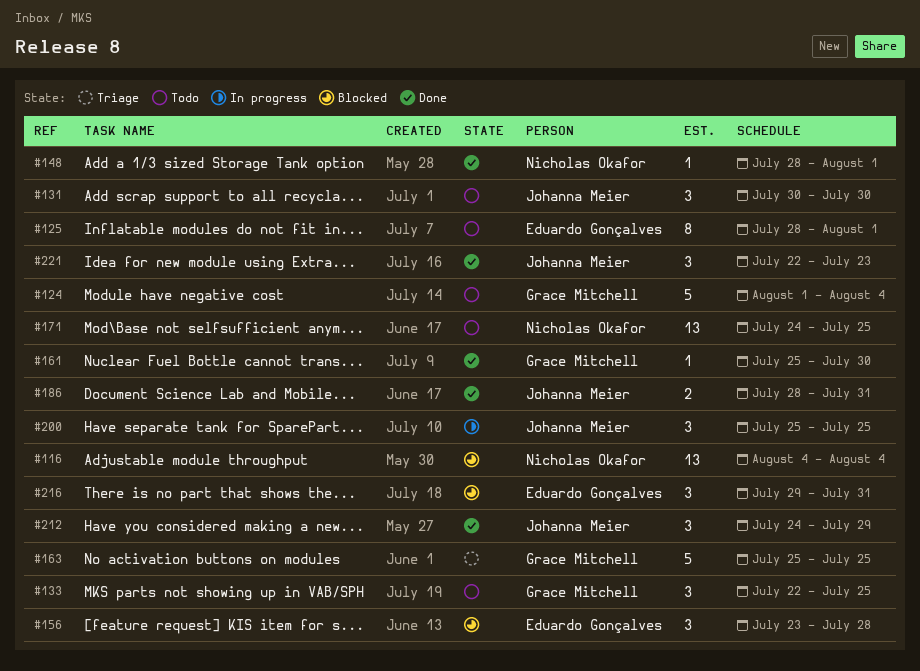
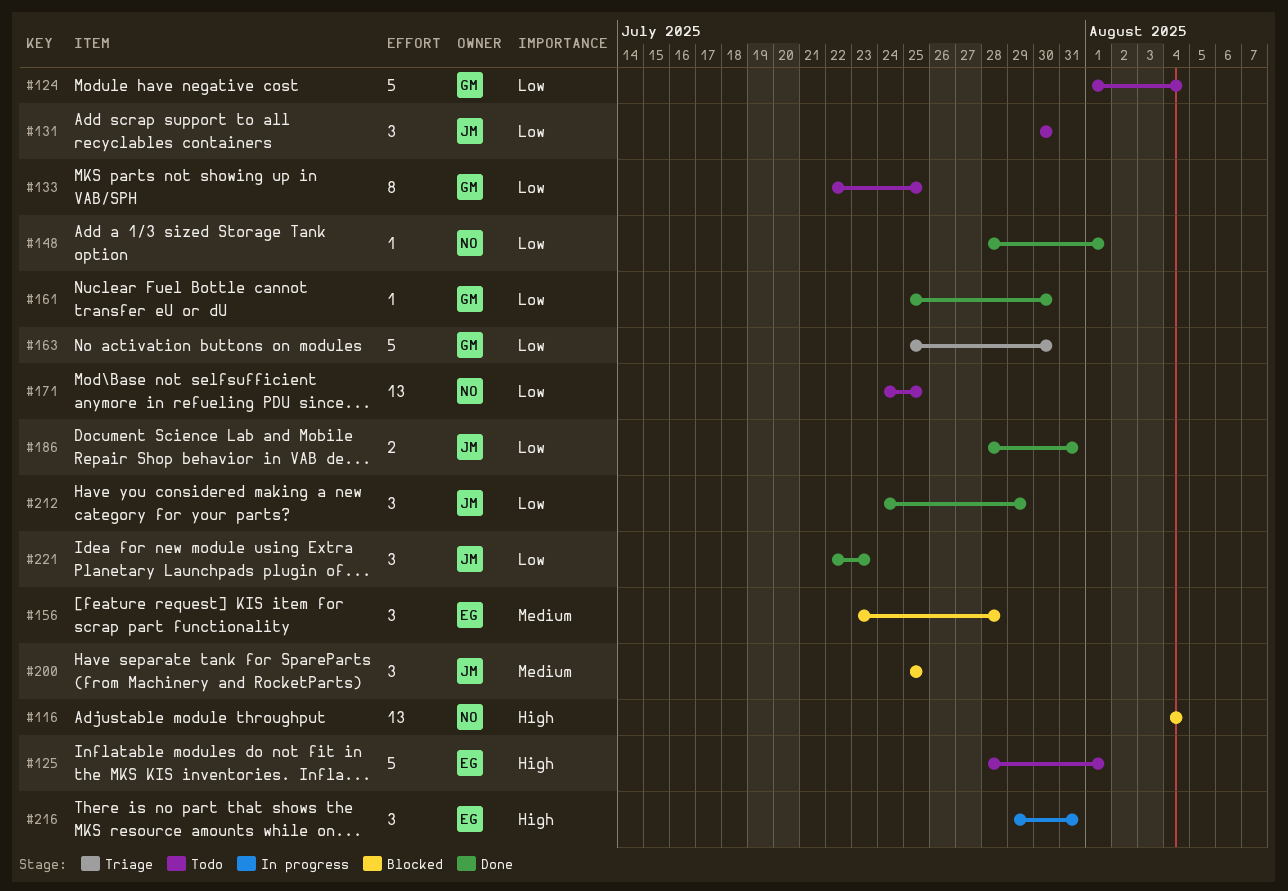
#125, estimate: 8 -> 5
#133, estimate: 3 -> 8
#163, due: Jul 25 -> Jul 30
#200, status: In progress -> Blocked
#216, status: Blocked -> In progress

